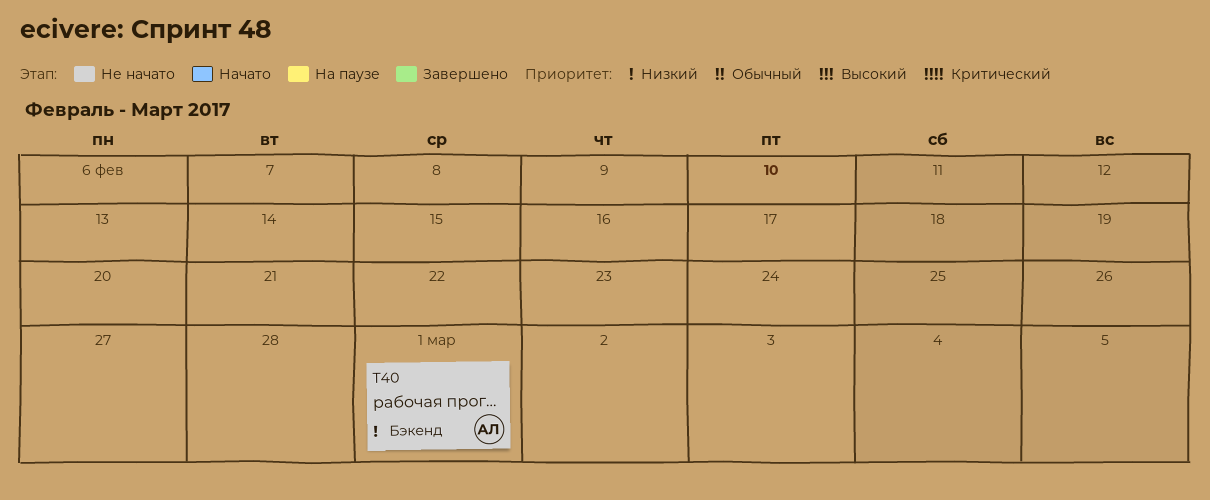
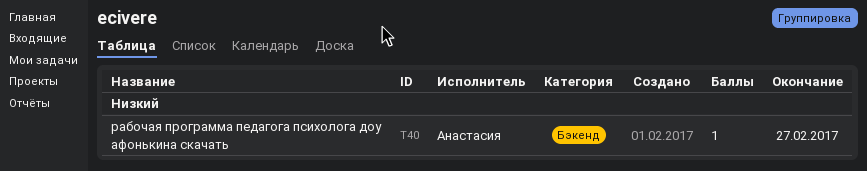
T40, due: Mar 1 -> Feb 27

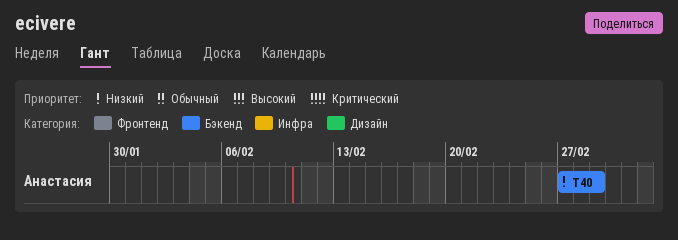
T40, due: Feb 27 -> Mar 1

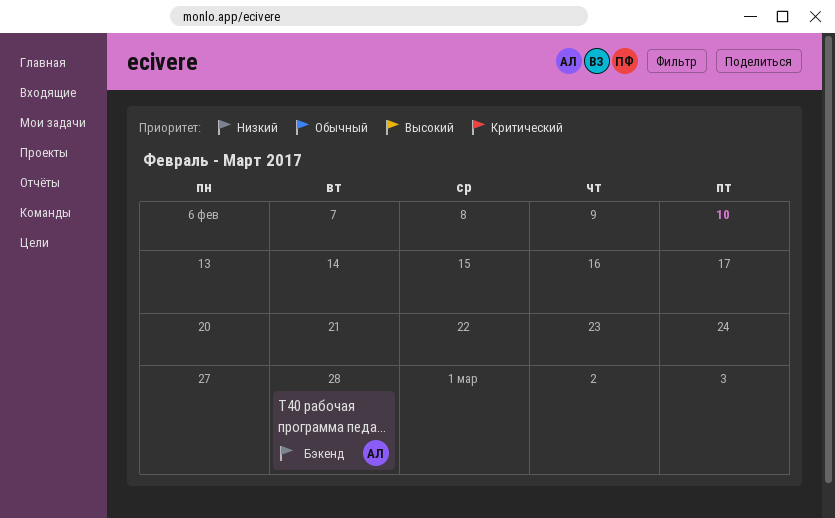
T40, due: Mar 1 -> Feb 28

